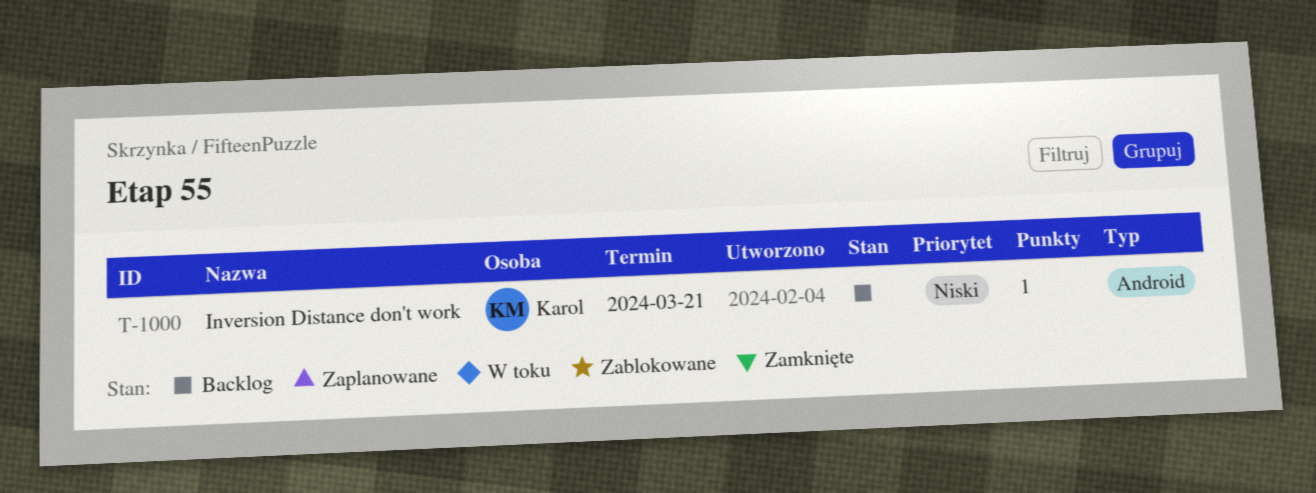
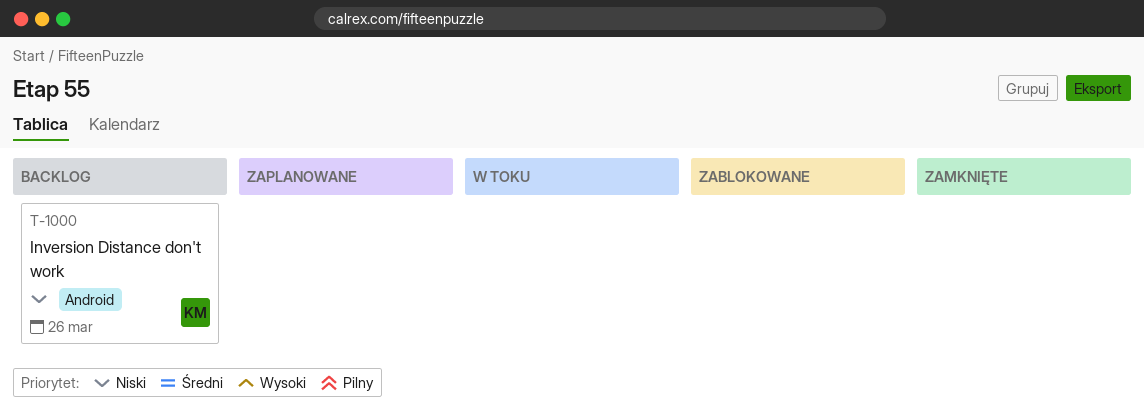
T-1000, due: Mar 21 -> Mar 26

